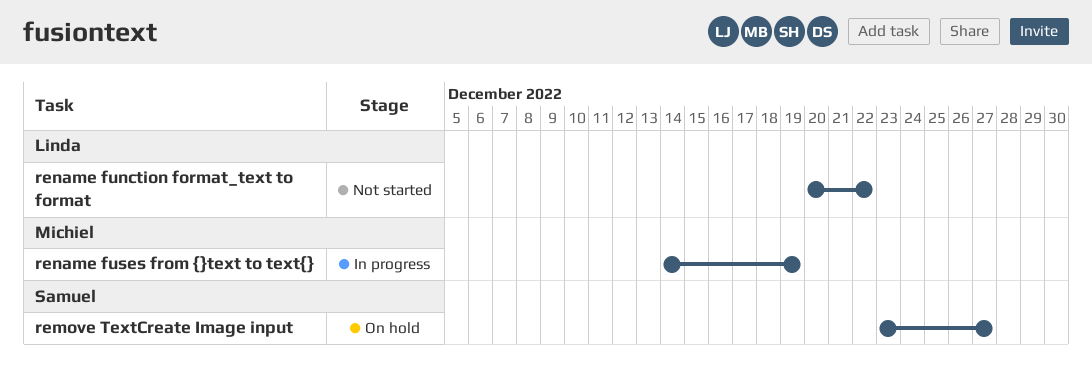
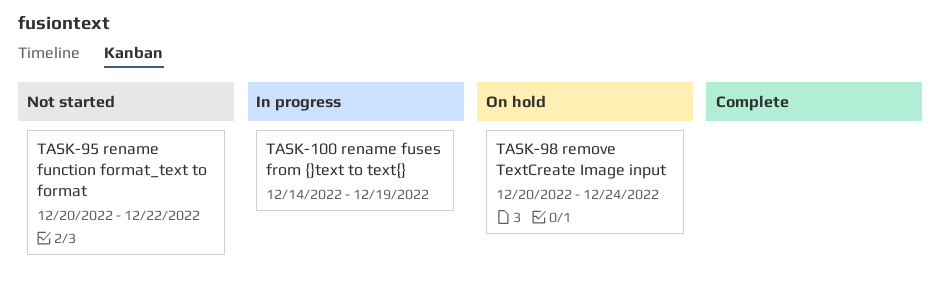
remove TextCreate Image input, start: Dec 23 -> Dec 20
remove TextCreate Image input, due: Dec 27 -> Dec 24

